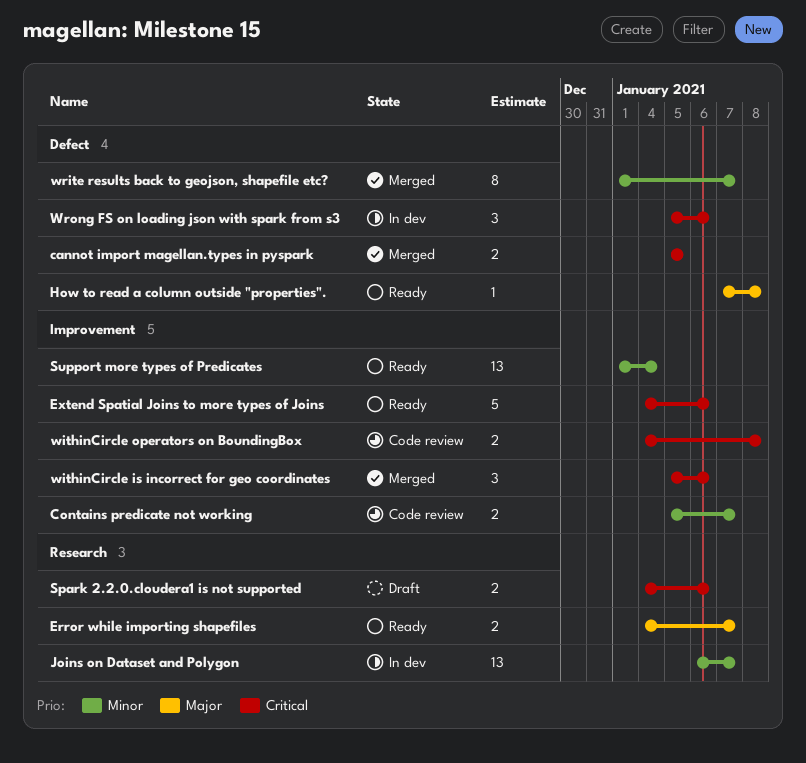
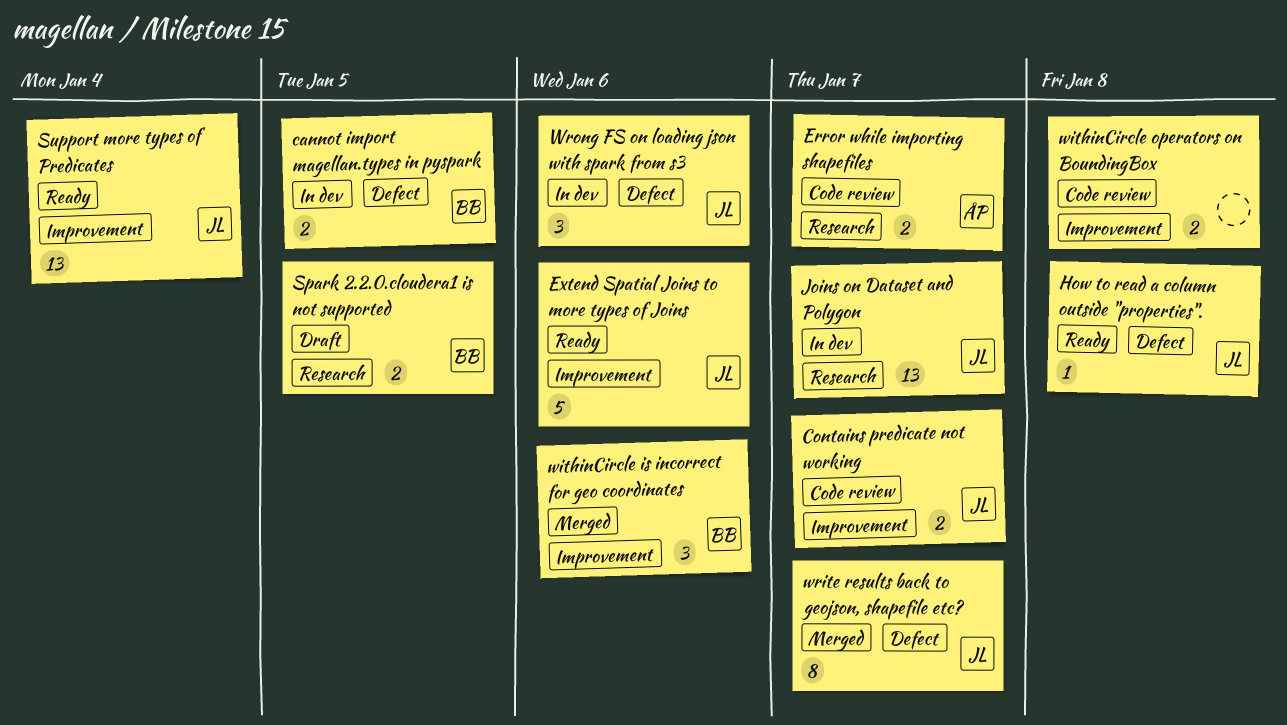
cannot import magellan.types in pyspark, status: Merged -> In dev
Error while importing shapefiles, status: Ready -> Code review
Spark 2.2.0.cloudera1 is not supported, due: Jan 6 -> Jan 5

